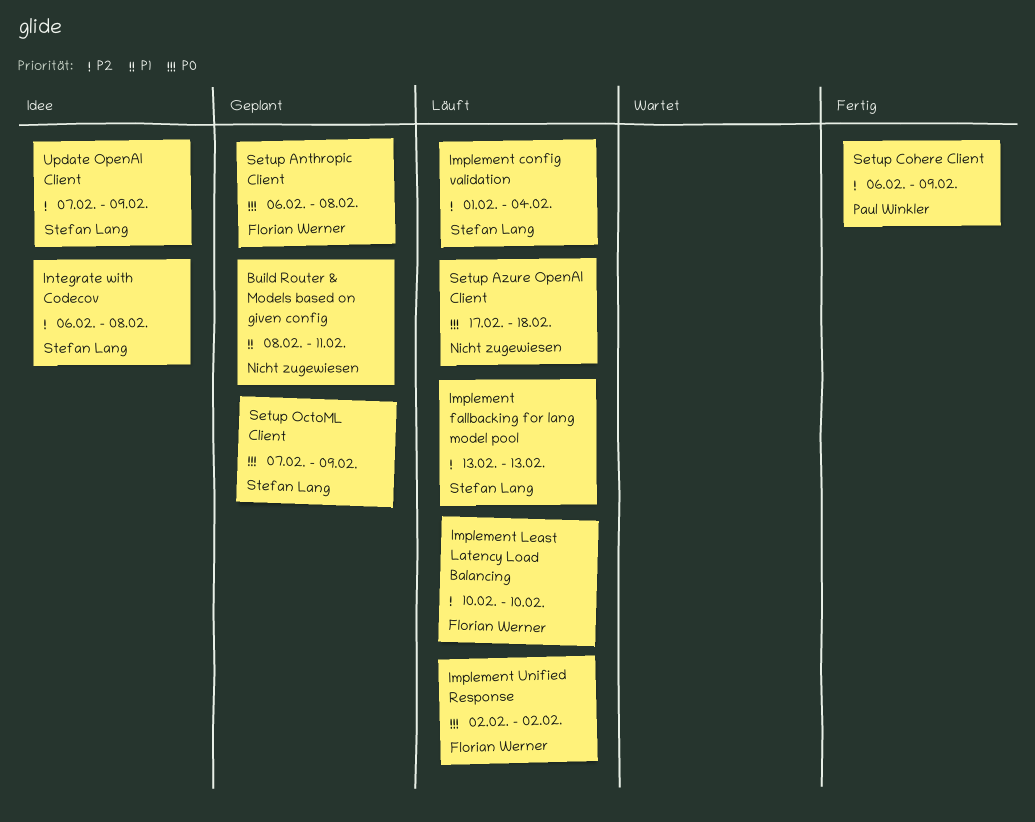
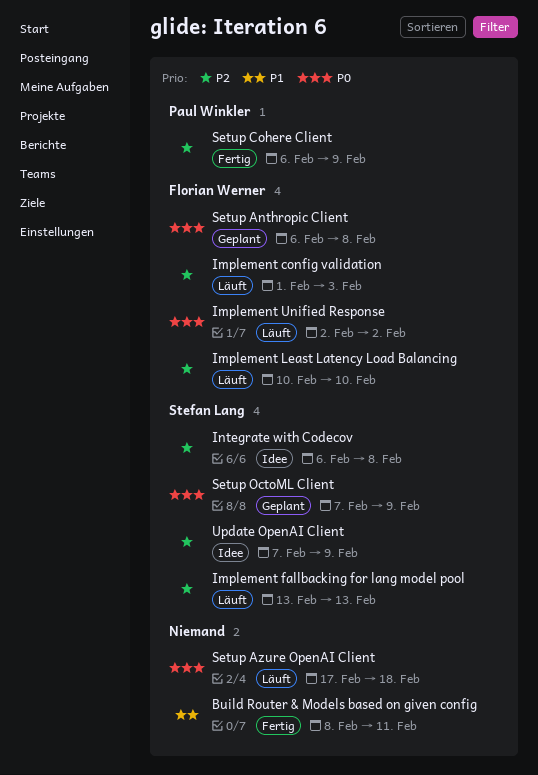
Build Router & Models based on given config, status: Geplant -> Fertig
Implement config validation, owner: Stefan Lang -> Florian Werner
Implement config validation, due: Feb 4 -> Feb 3

